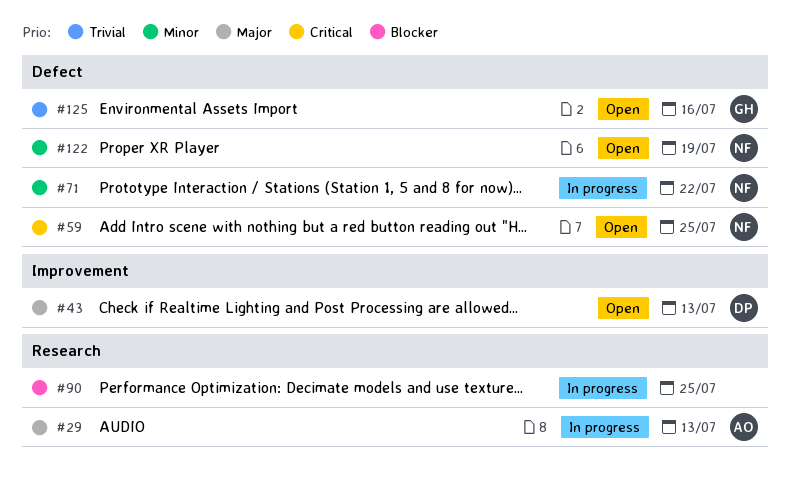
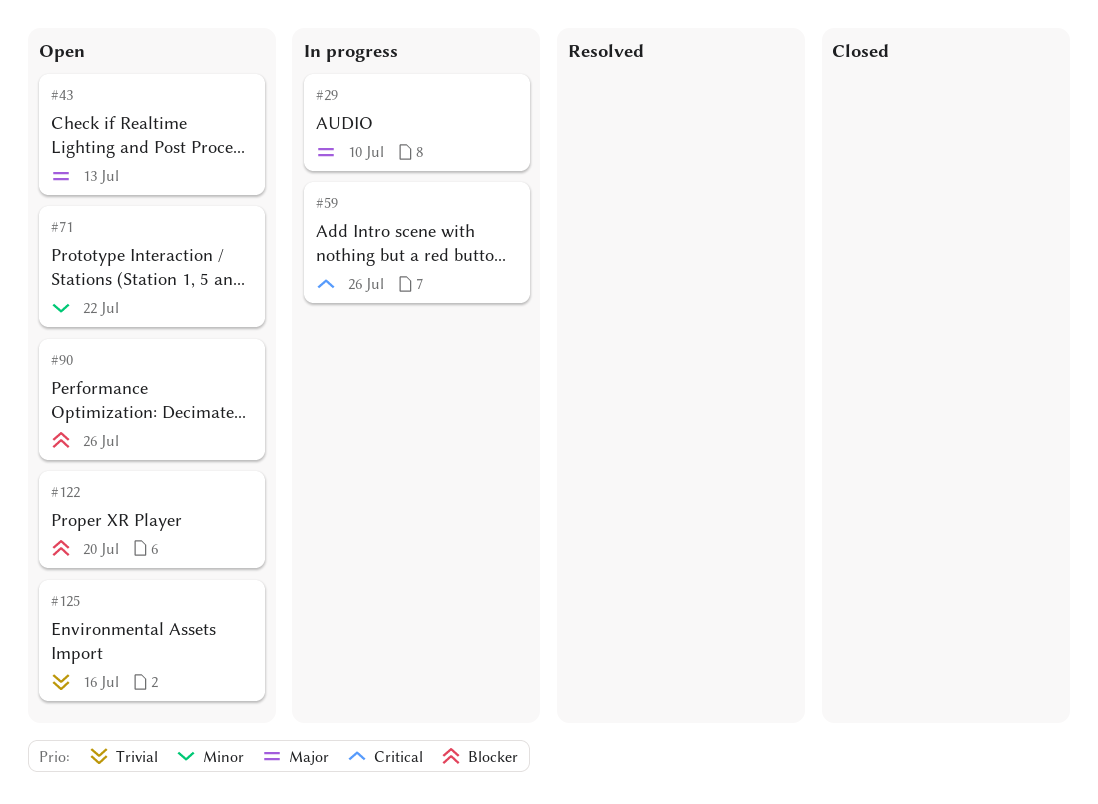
#29, due: Jul 13 -> Jul 10
#59, status: Open -> In progress
#59, due: Jul 25 -> Jul 26
#71, status: In progress -> Open
#90, status: In progress -> Open
#90, due: Jul 25 -> Jul 26
#122, priority: Minor -> Blocker
#122, due: Jul 19 -> Jul 20

